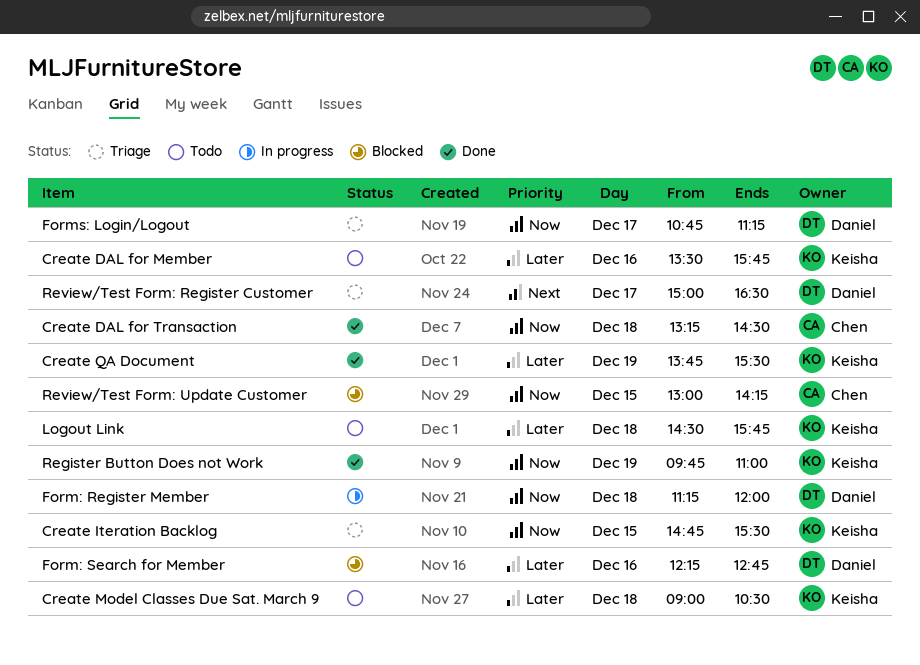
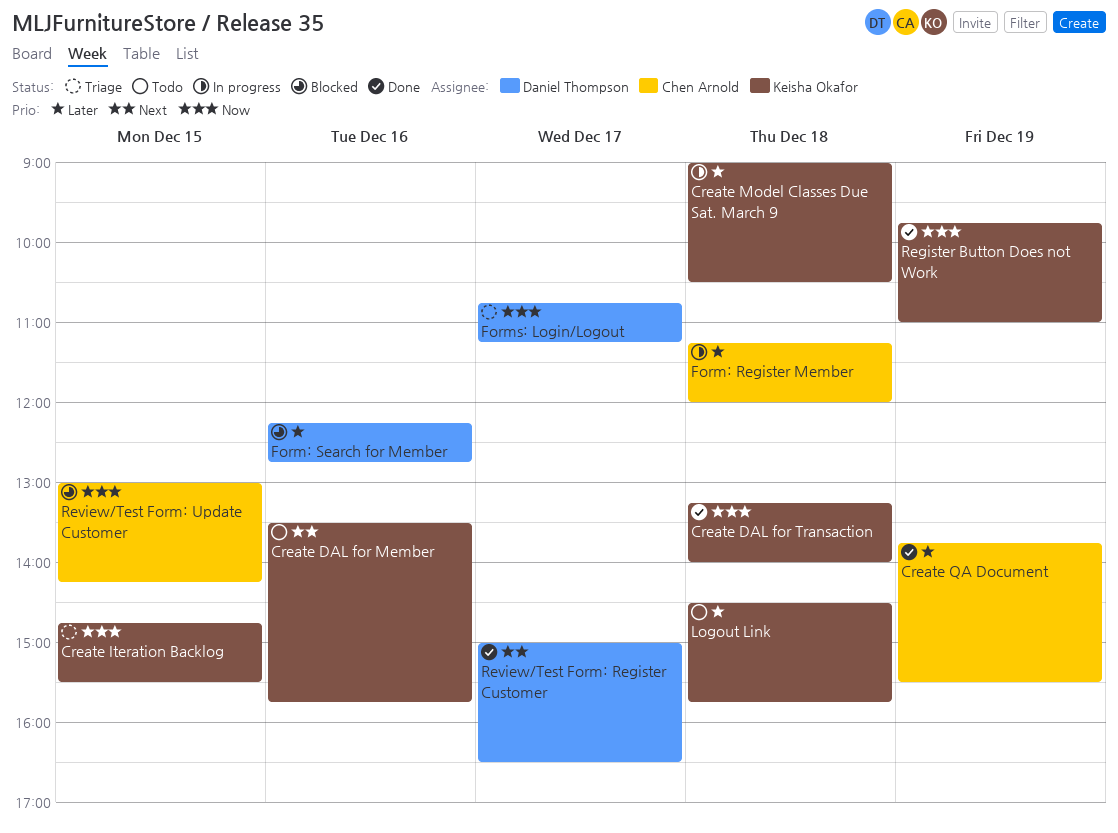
Create DAL for Member, priority: Later -> Next
Create DAL for Transaction, owner: Chen Arnold -> Keisha Okafor
Create DAL for Transaction, ends: 14:30 -> 14:00
Create Model Classes Due Sat. March 9, status: Todo -> In progress
Create QA Document, owner: Keisha Okafor -> Chen Arnold
Form: Register Member, owner: Daniel Thompson -> Chen Arnold
Form: Register Member, priority: Now -> Later
Review/Test Form: Register Customer, status: Triage -> Done

